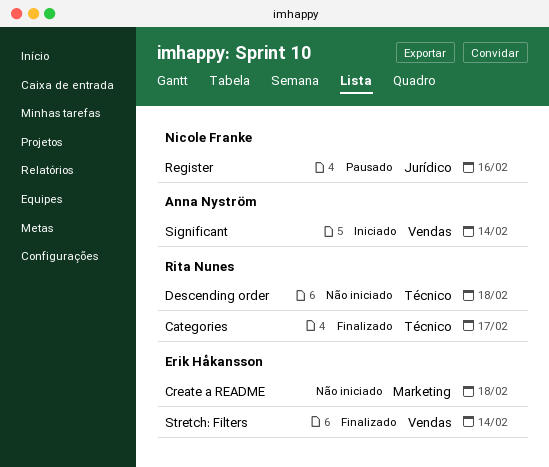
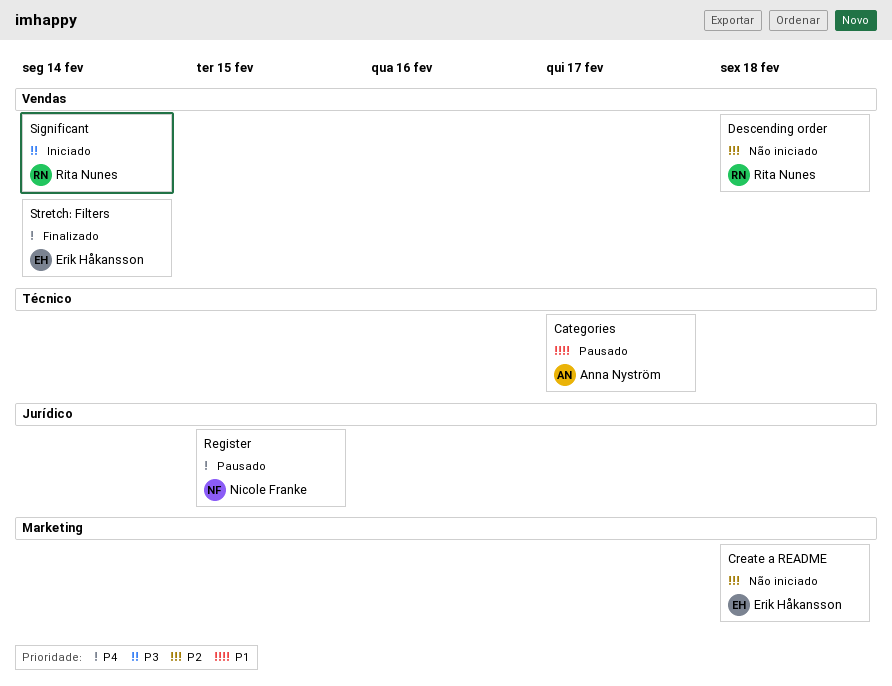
Categories, status: Finalizado -> Pausado
Categories, owner: Rita Nunes -> Anna Nyström
Descending order, label: Técnico -> Vendas
Register, due: Feb 16 -> Feb 15
Significant, owner: Anna Nyström -> Rita Nunes

